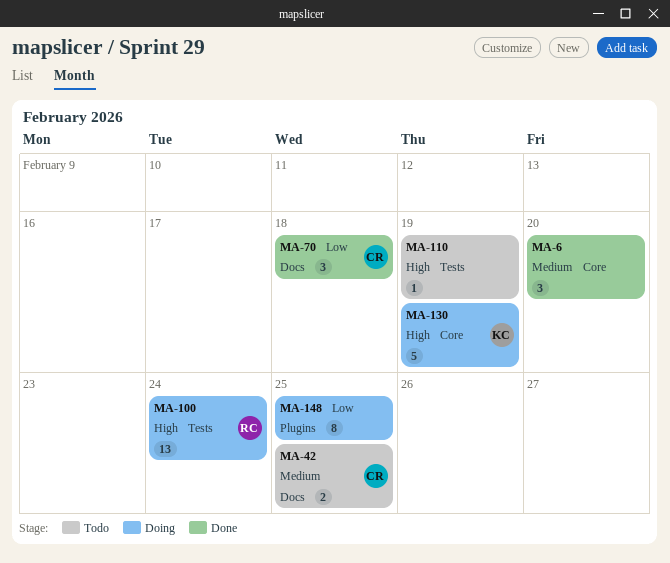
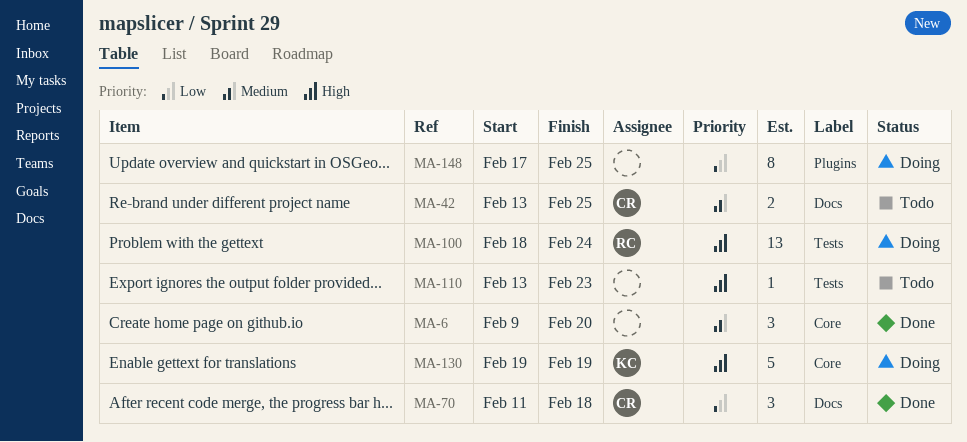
MA-110, due: Feb 19 -> Feb 23

